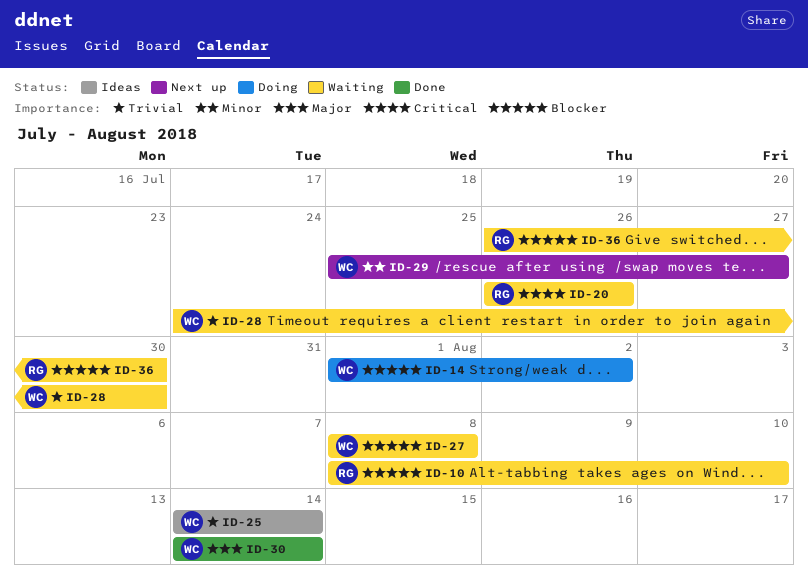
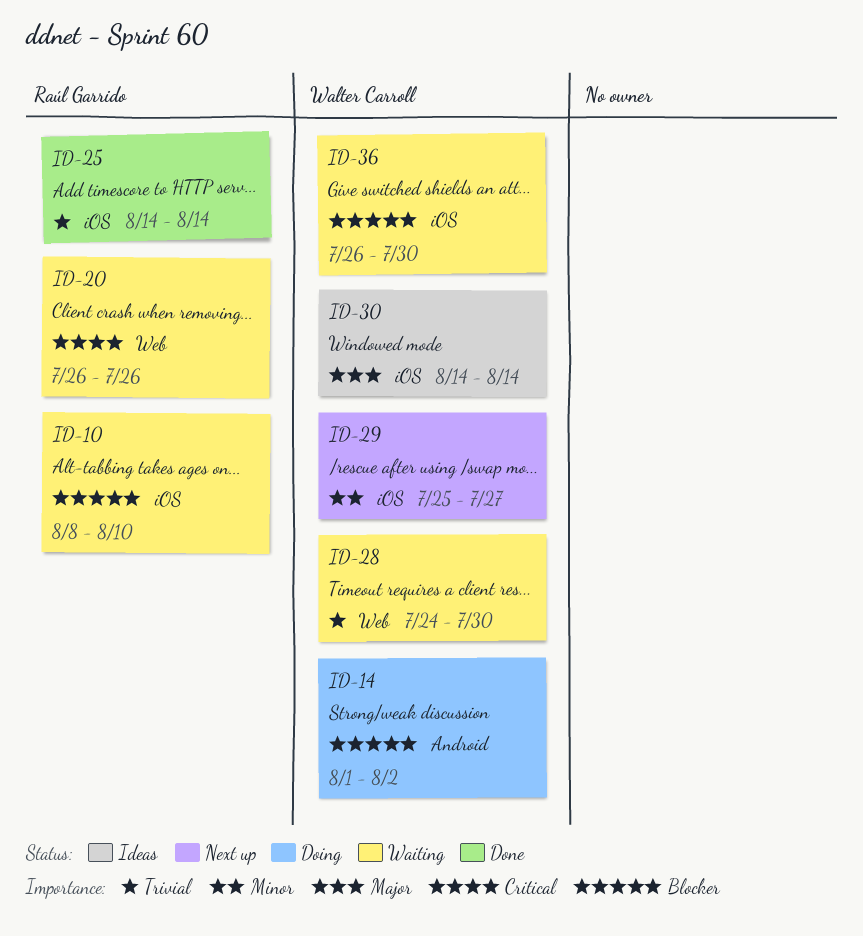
ID-25, status: Ideas -> Done
ID-25, owner: Walter Carroll -> Raúl Garrido
ID-27: present -> none
ID-30, status: Done -> Ideas
ID-36, owner: Raúl Garrido -> Walter Carroll

